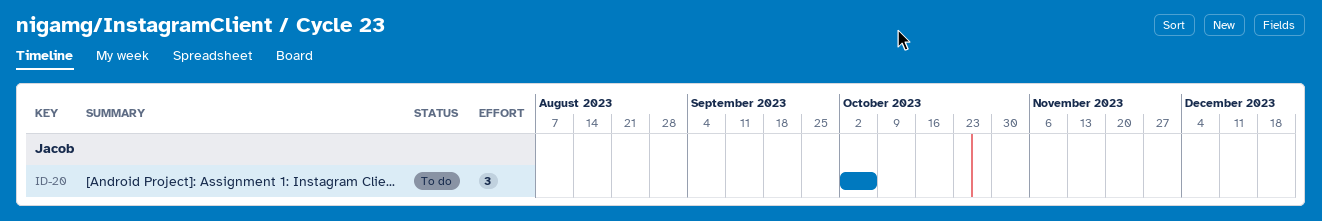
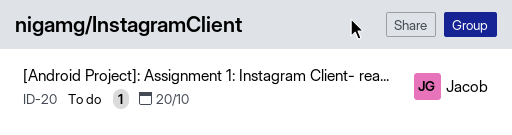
ID-20, estimate: 3 -> 1
ID-20, due: Oct 6 -> Oct 20

